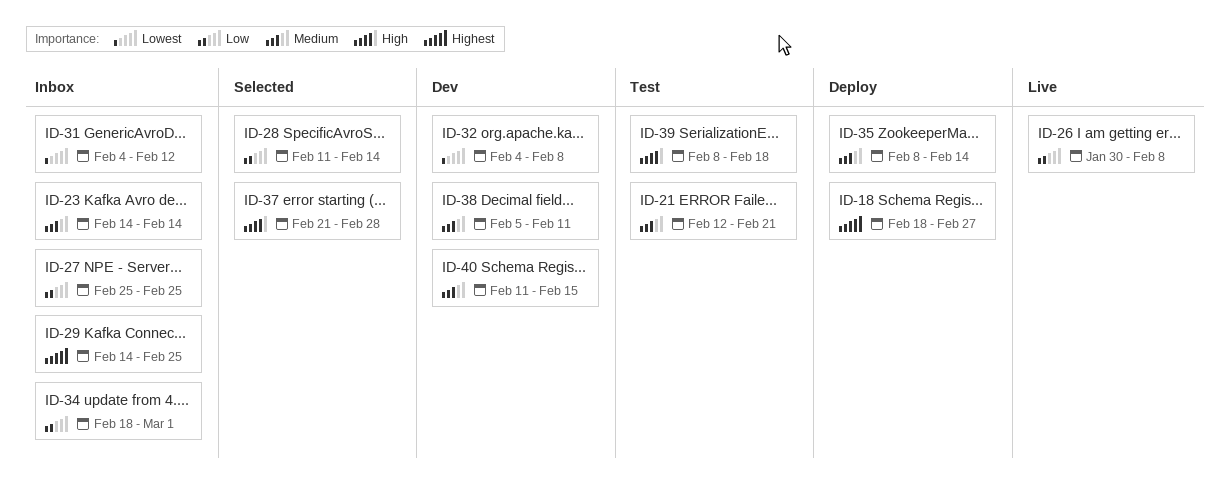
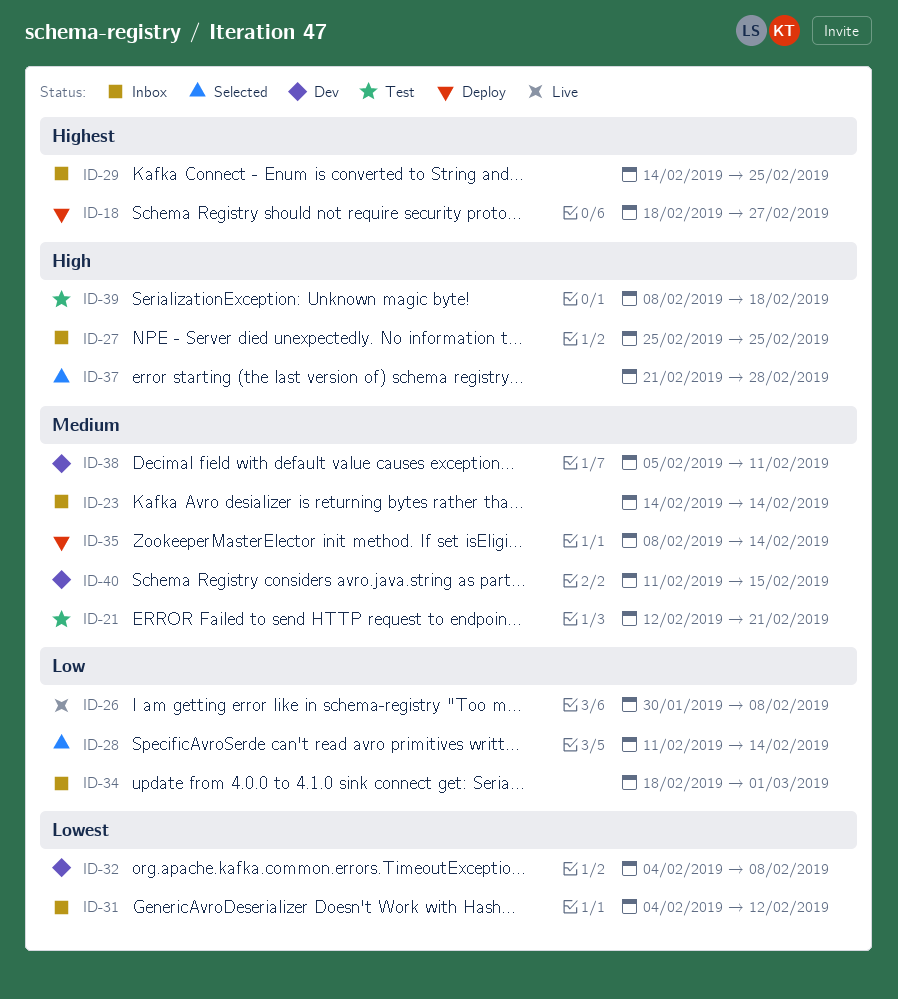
ID-27, priority: Low -> High

